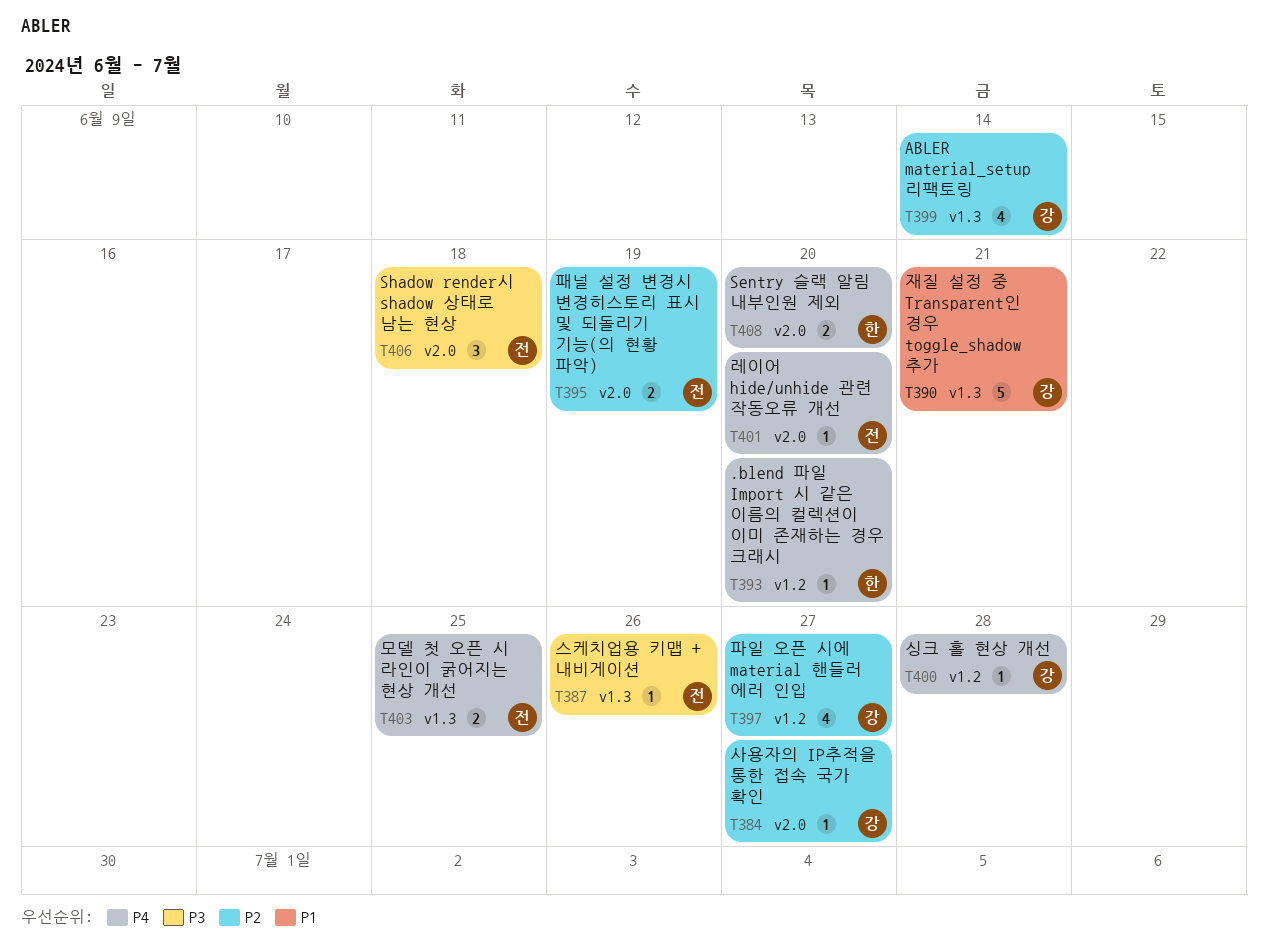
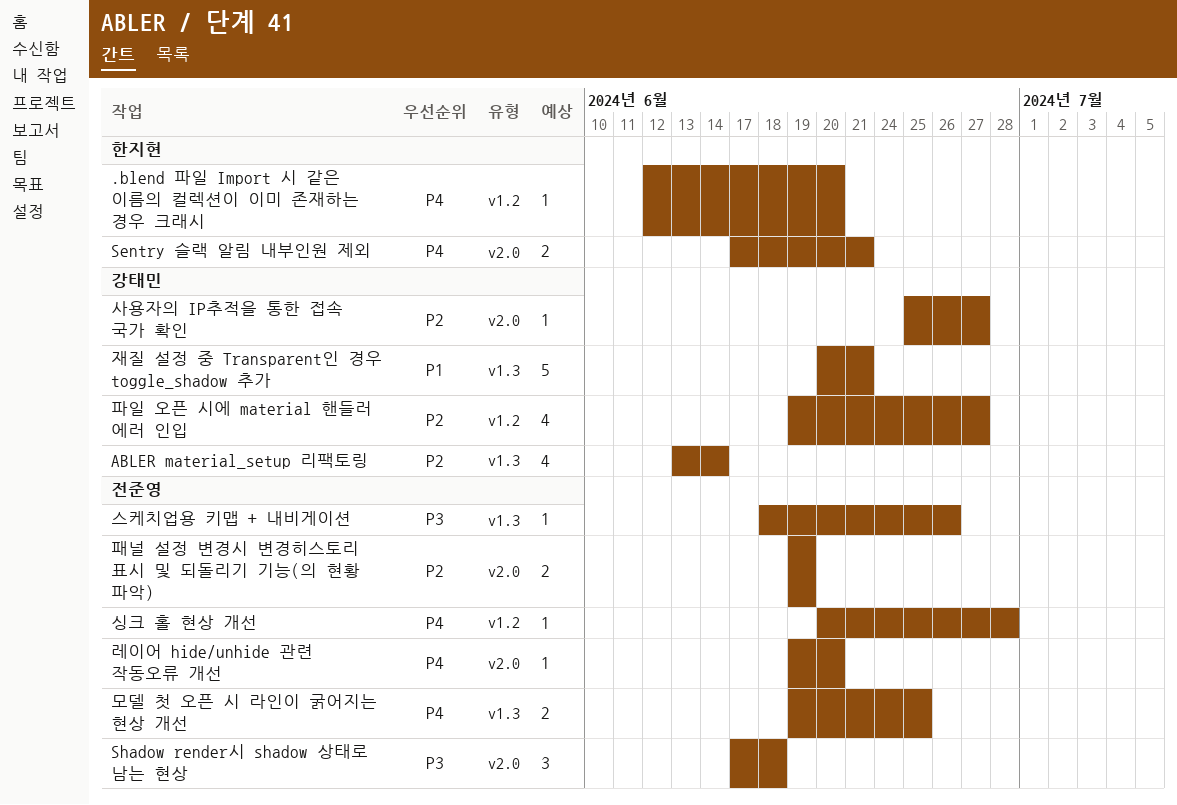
Sentry 슬랙 알림 내부인원 제외, due: Jun 20 -> Jun 21
싱크 홀 현상 개선, owner: 강태민 -> 전준영

